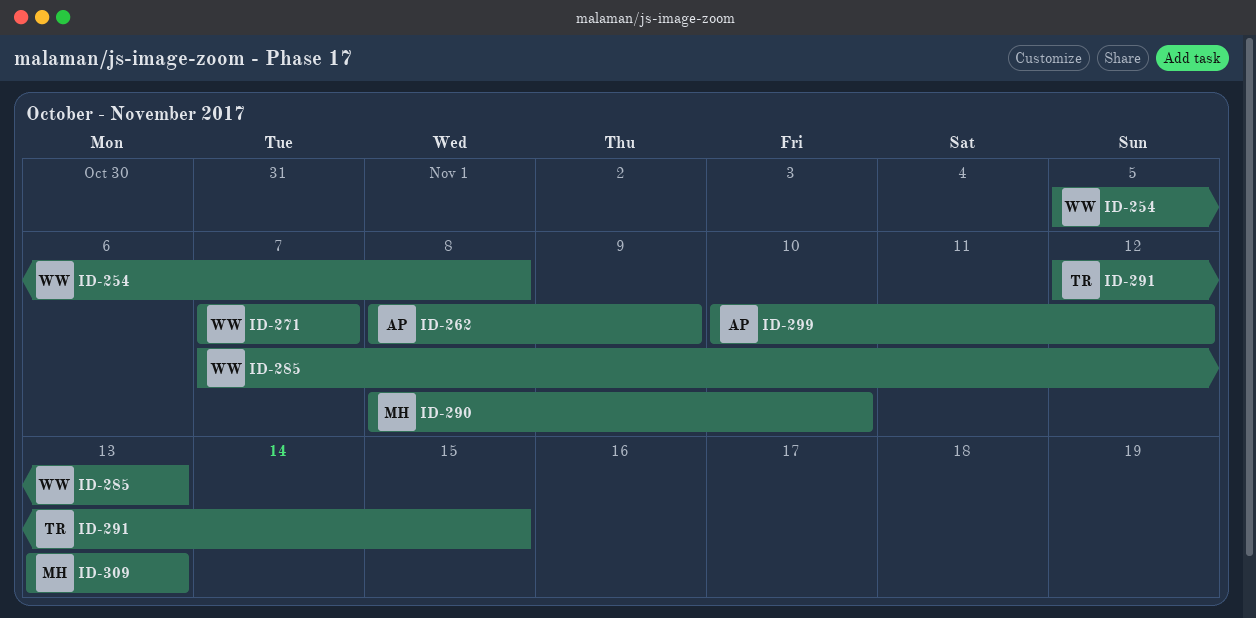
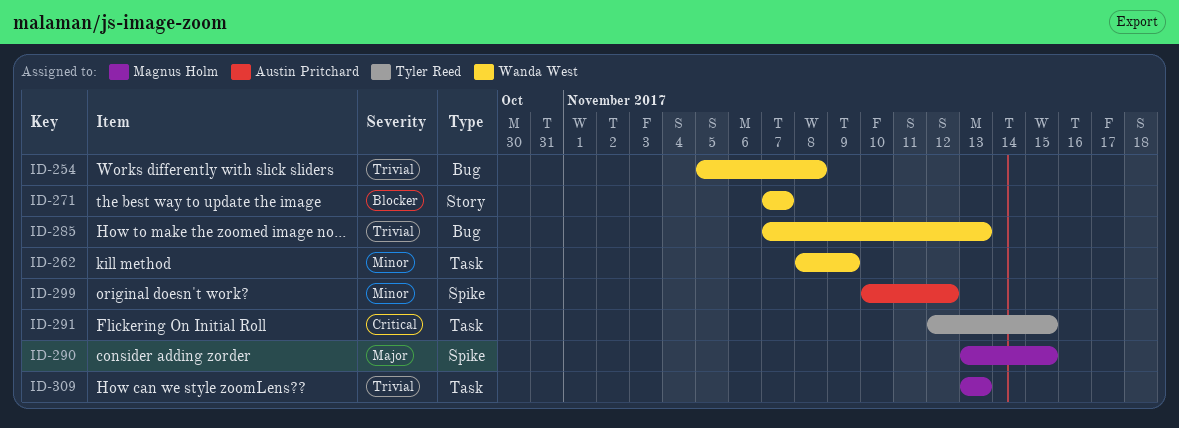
ID-262, owner: Austin Pritchard -> Wanda West
ID-290, start: Nov 8 -> Nov 13
ID-290, due: Nov 10 -> Nov 15

